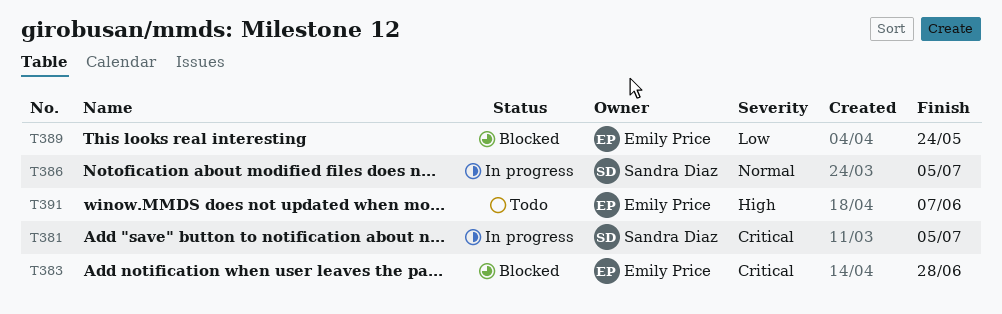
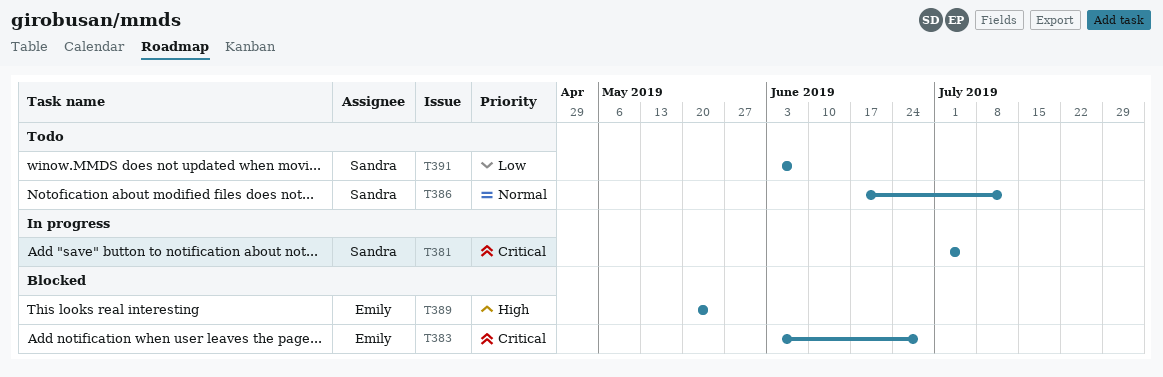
T386, status: In progress -> Todo
T386, due: Jul 5 -> Jul 12
T389, priority: Low -> High
T391, owner: Emily Price -> Sandra Diaz
T391, priority: High -> Low

